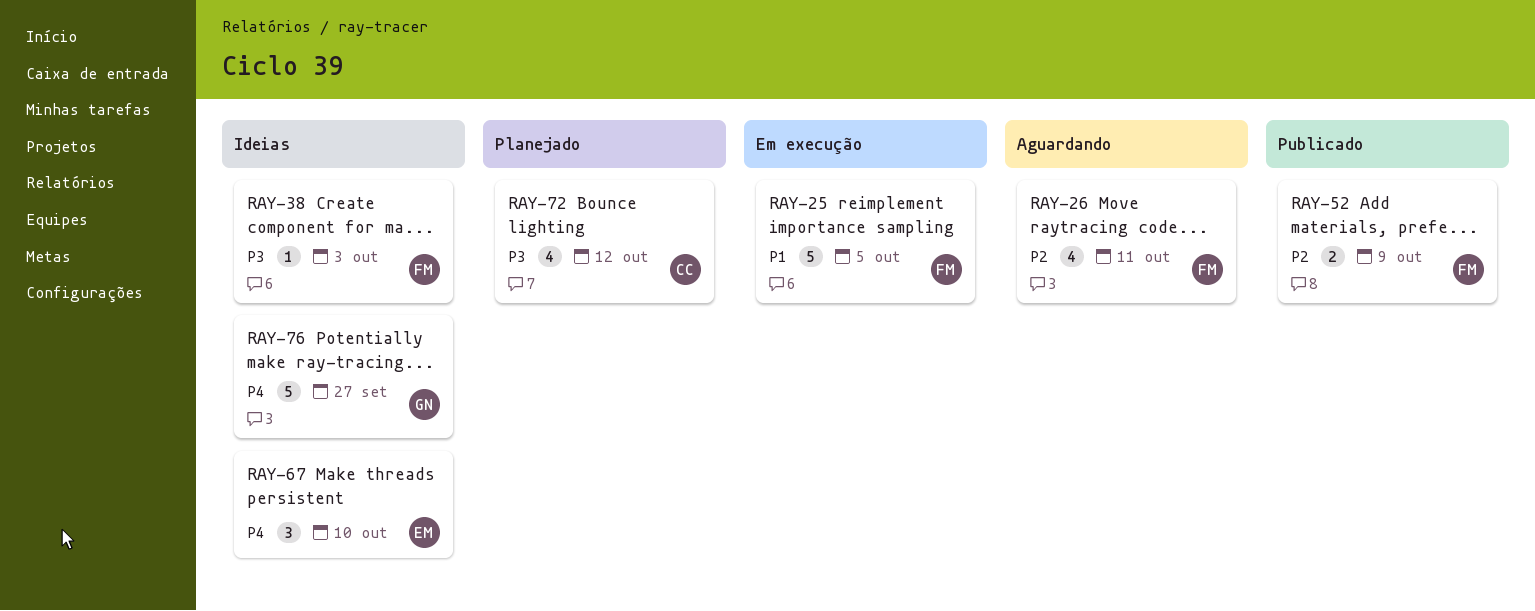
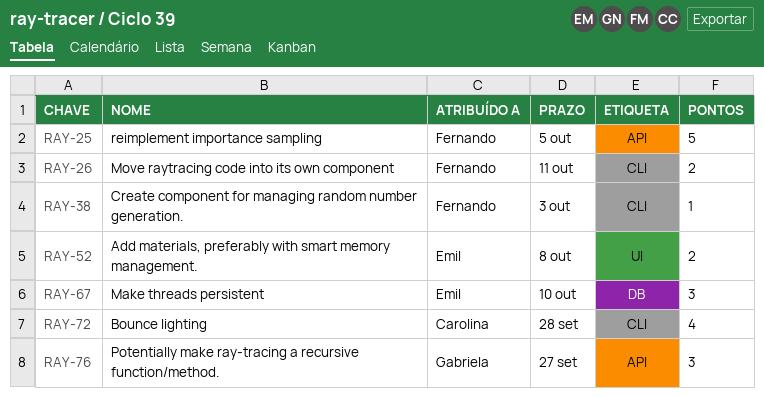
RAY-26, estimate: 4 -> 2
RAY-52, owner: Fernando -> Emil
RAY-52, due: Oct 9 -> Oct 8
RAY-72, due: Oct 12 -> Sep 28
RAY-76, estimate: 5 -> 3

